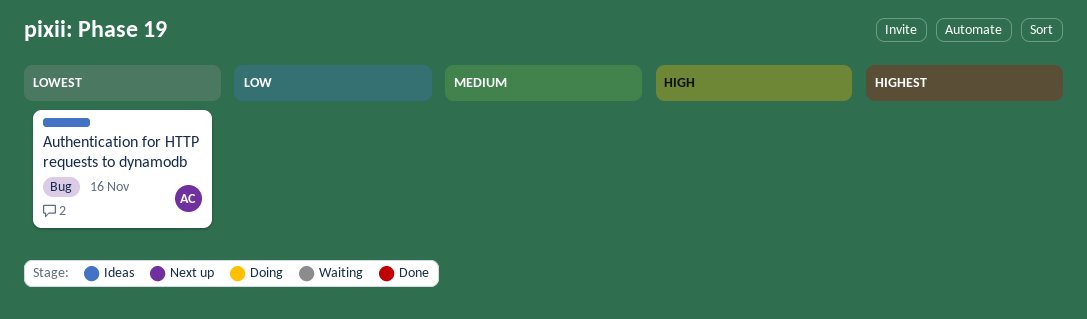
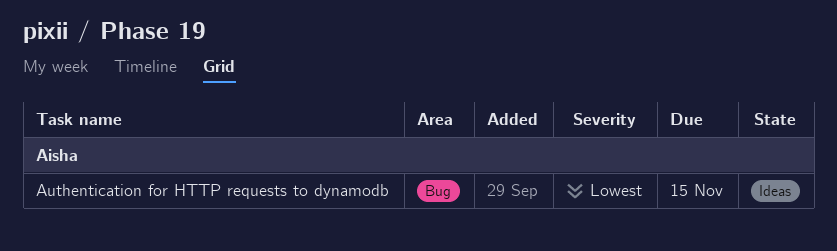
Authentication for HTTP requests to dynamodb, due: Nov 16 -> Nov 15

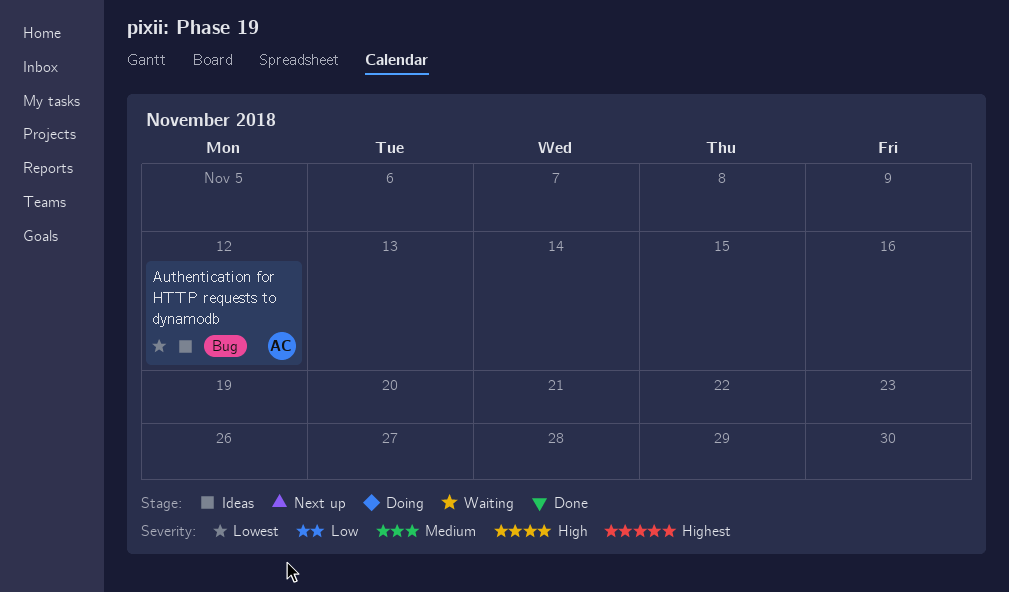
Authentication for HTTP requests to dynamodb, due: Nov 15 -> Nov 12

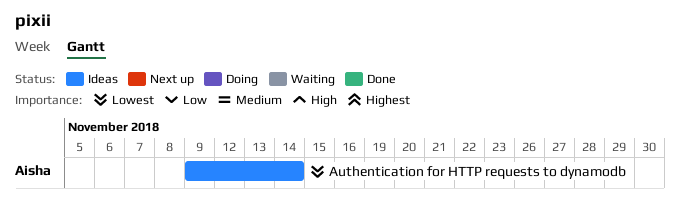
Authentication for HTTP requests to dynamodb, due: Nov 12 -> Nov 14

